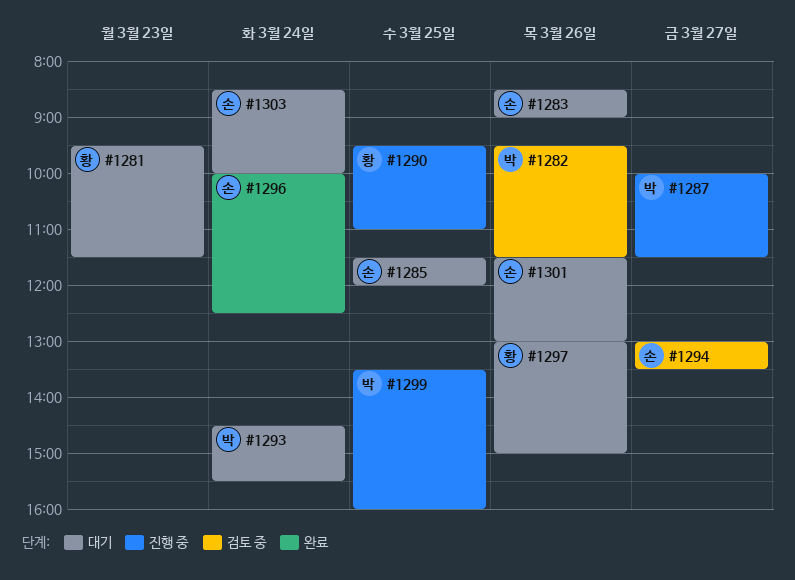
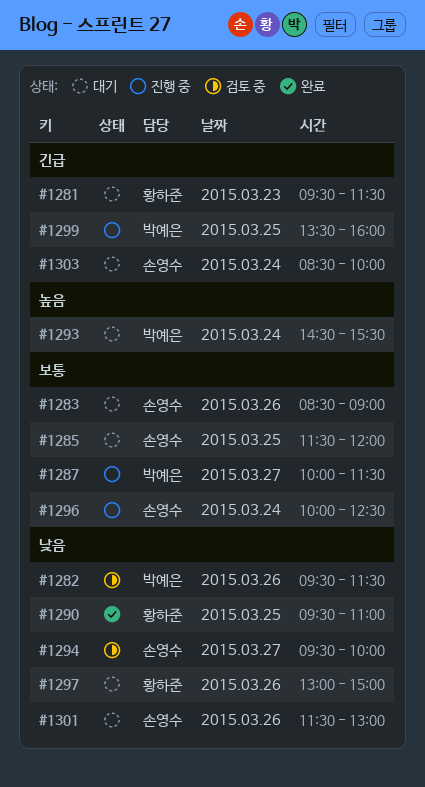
#1290, status: 진행 중 -> 완료
#1294, begins: 13:00 -> 09:30
#1294, ends: 13:30 -> 10:00
#1296, status: 완료 -> 진행 중

